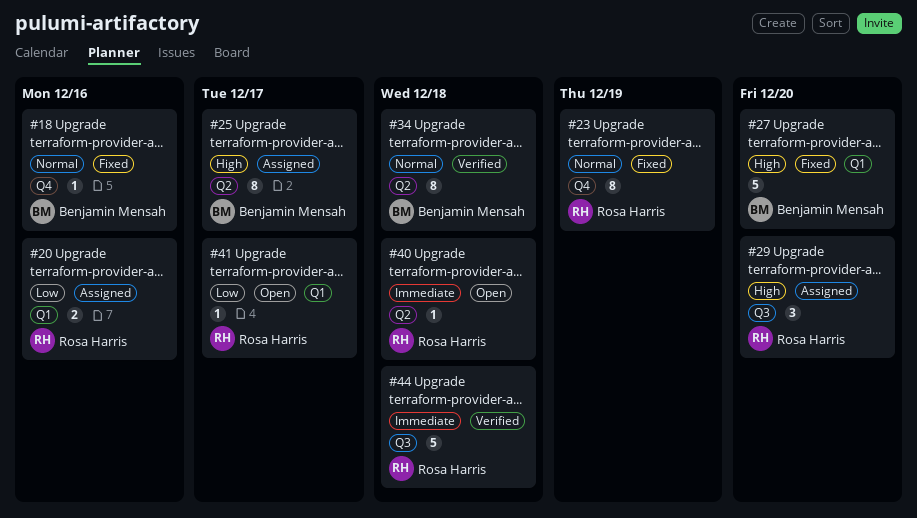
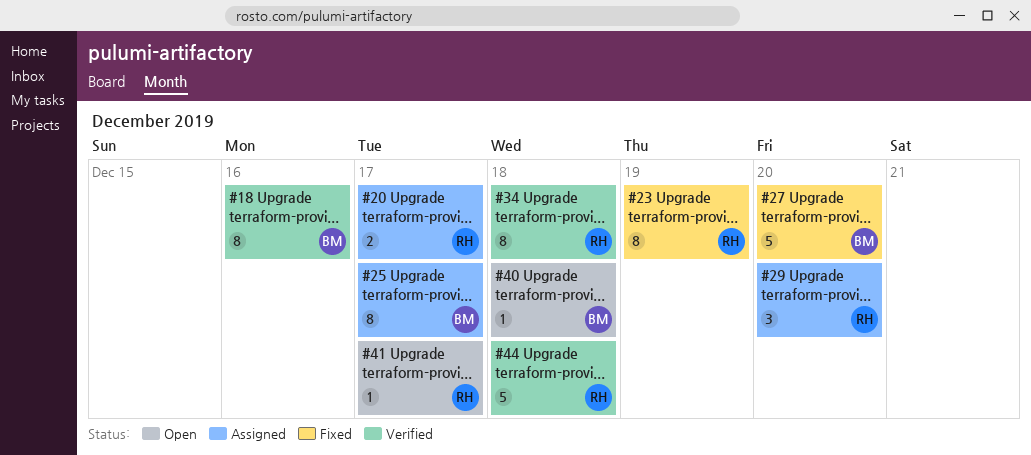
#18, status: Fixed -> Verified
#18, estimate: 1 -> 8
#20, due: Dec 16 -> Dec 17
#34, owner: Benjamin Mensah -> Rosa Harris
#40, owner: Rosa Harris -> Benjamin Mensah

